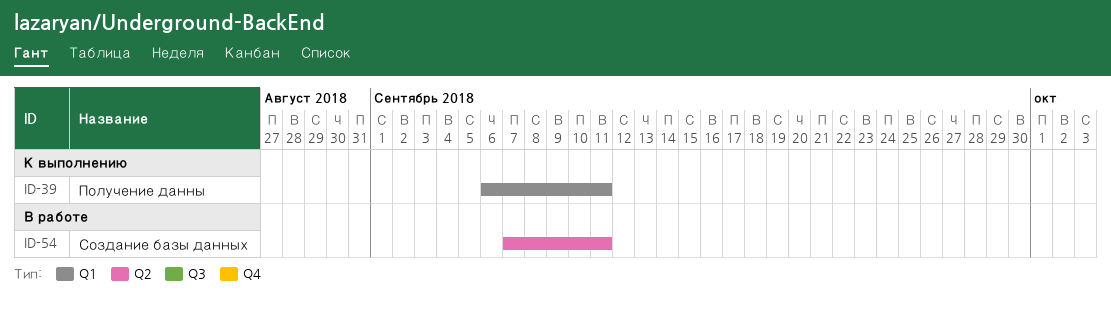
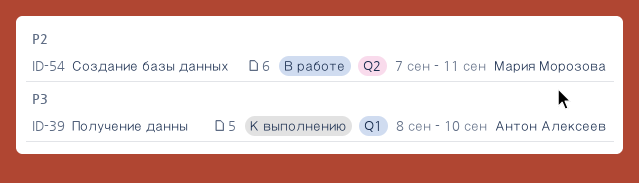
ID-39, start: Sep 6 -> Sep 8
ID-39, due: Sep 11 -> Sep 10

